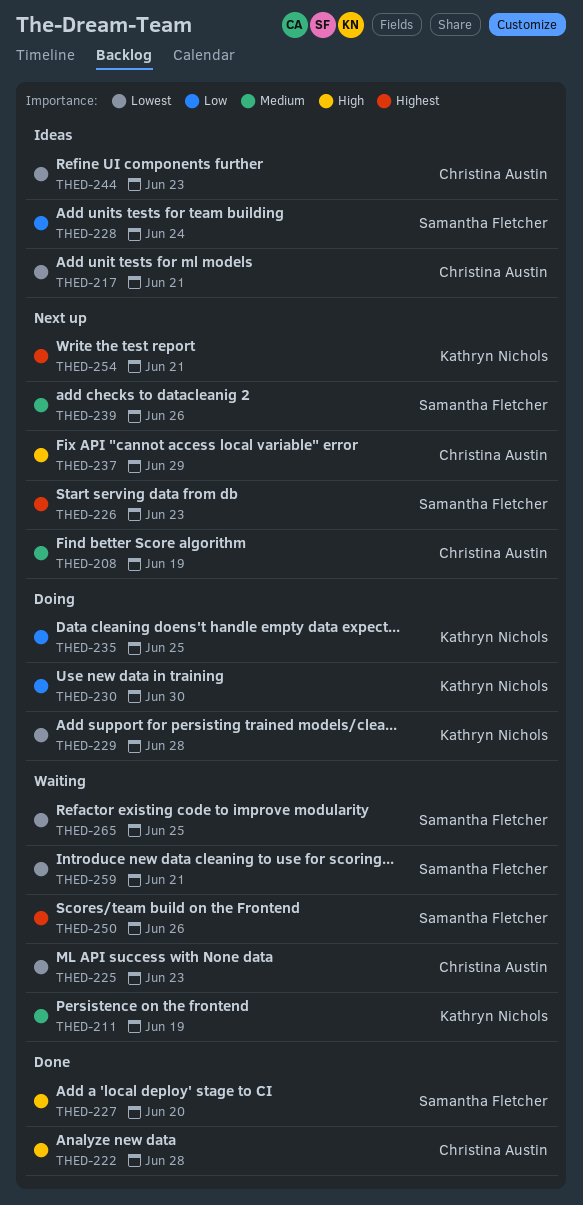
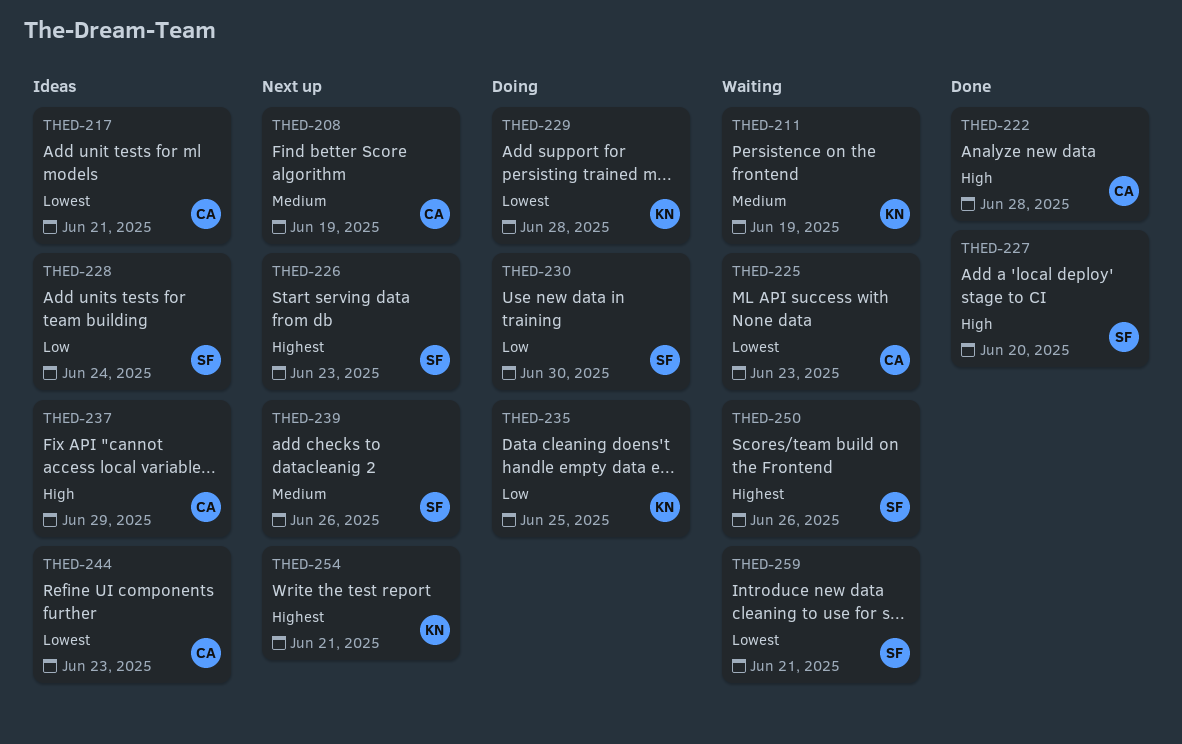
THED-230, owner: Kathryn Nichols -> Samantha Fletcher
THED-237, status: Next up -> Ideas
THED-265: present -> none

